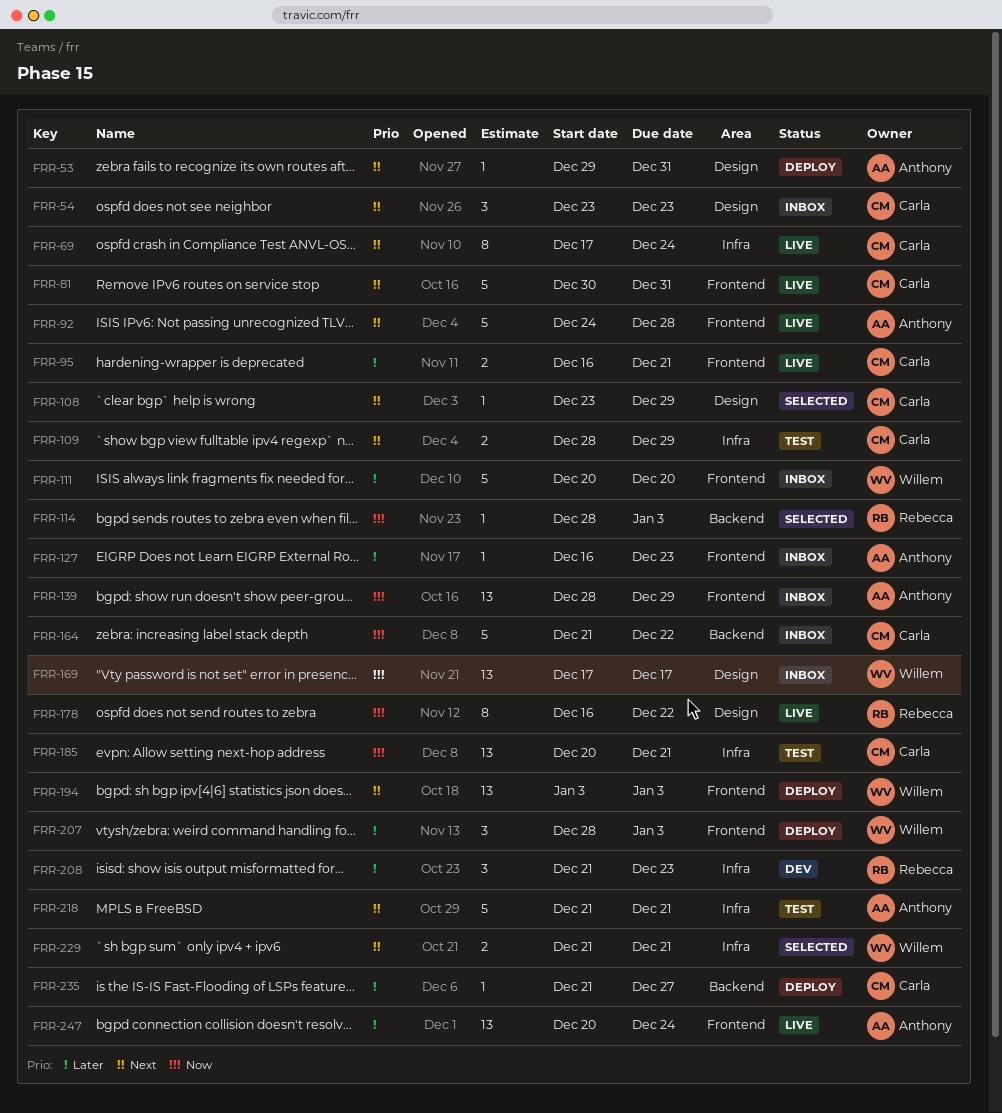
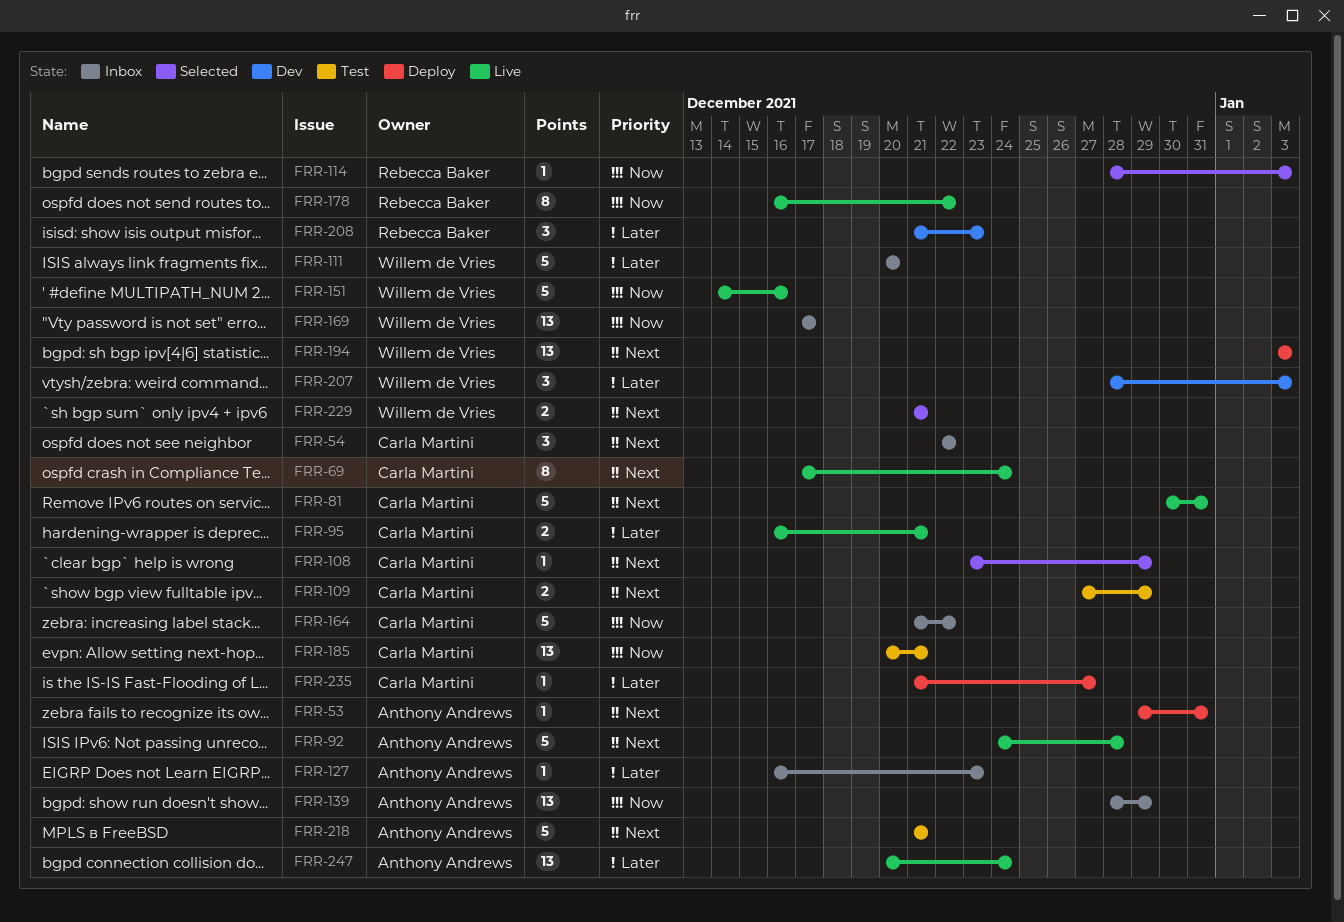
FRR-54, start: Dec 23 -> Dec 22
FRR-54, due: Dec 23 -> Dec 22
FRR-109, start: Dec 28 -> Dec 27
FRR-151: none -> present
FRR-207, status: Deploy -> Dev

